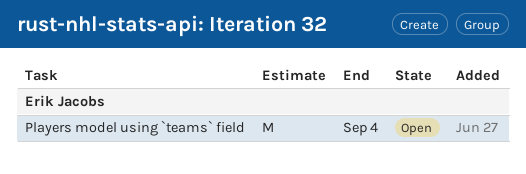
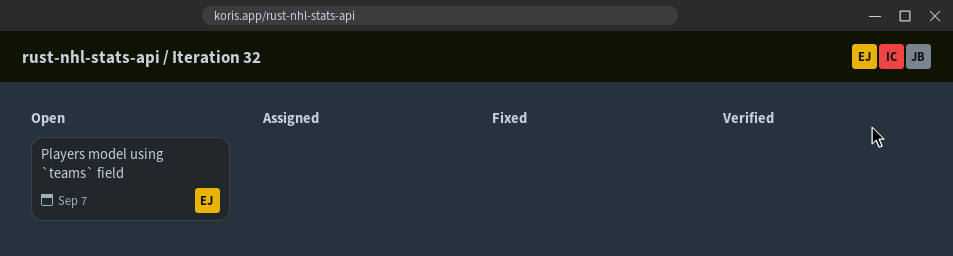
Players model using `teams` field, due: Sep 4 -> Sep 7

